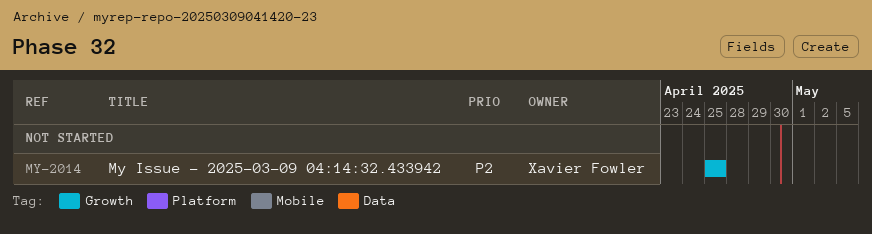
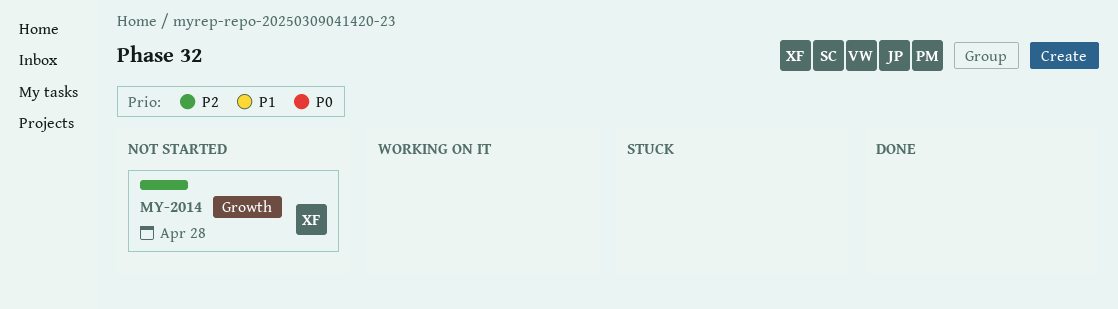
MY-2014, due: Apr 25 -> Apr 28

